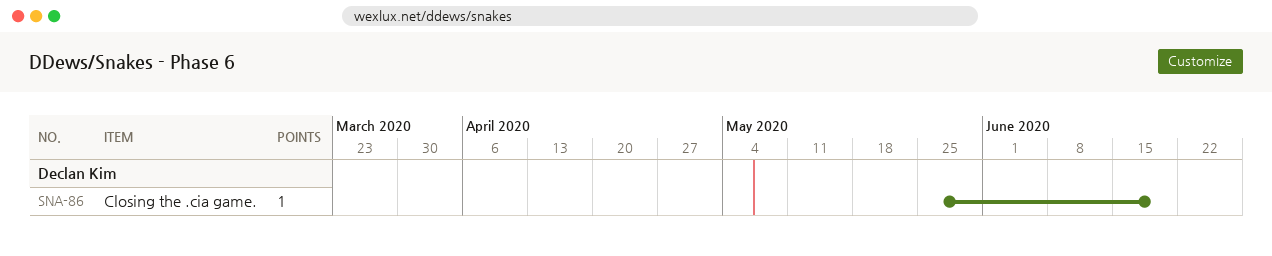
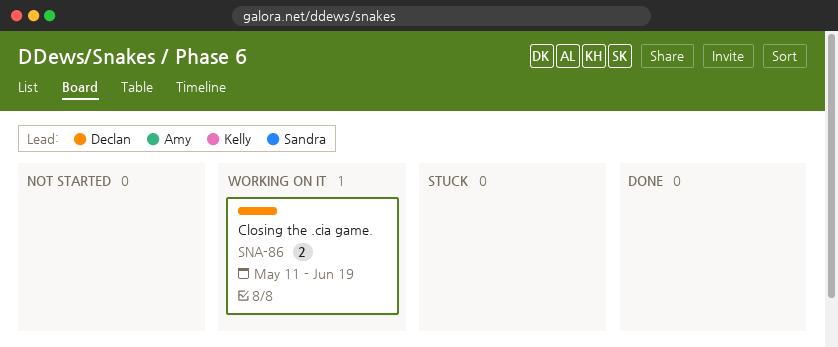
SNA-86, estimate: 1 -> 2
SNA-86, start: May 25 -> May 11

